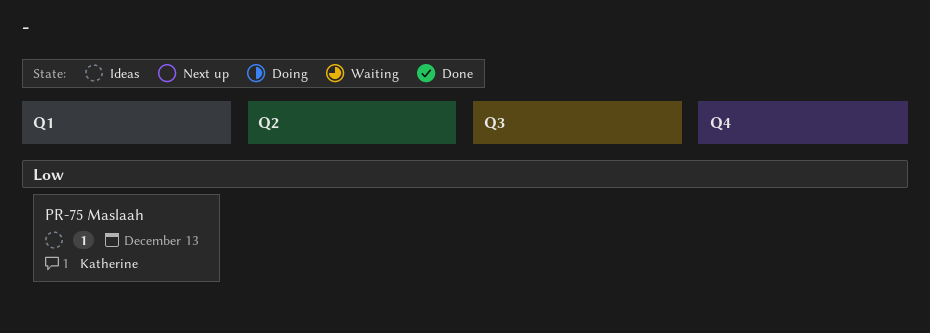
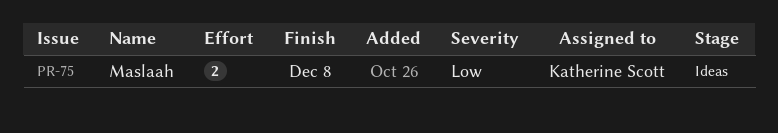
PR-75, estimate: 1 -> 2
PR-75, due: Dec 13 -> Dec 8

